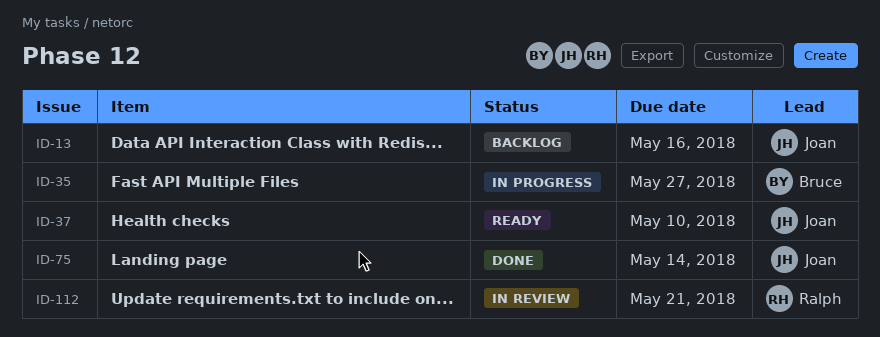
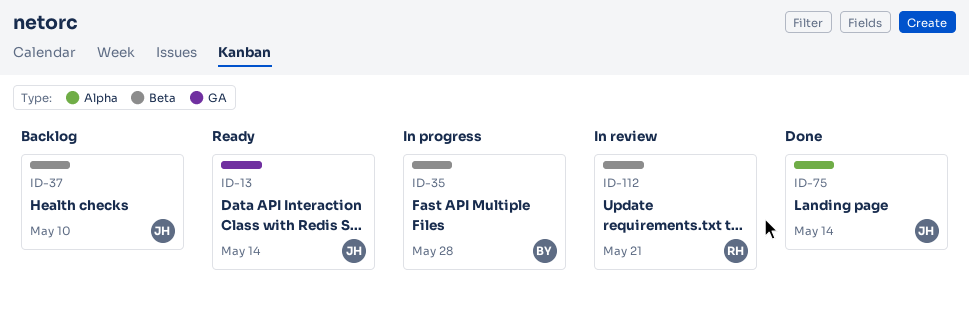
ID-13, status: Backlog -> Ready
ID-13, due: May 16 -> May 14
ID-35, due: May 27 -> May 28
ID-37, status: Ready -> Backlog

